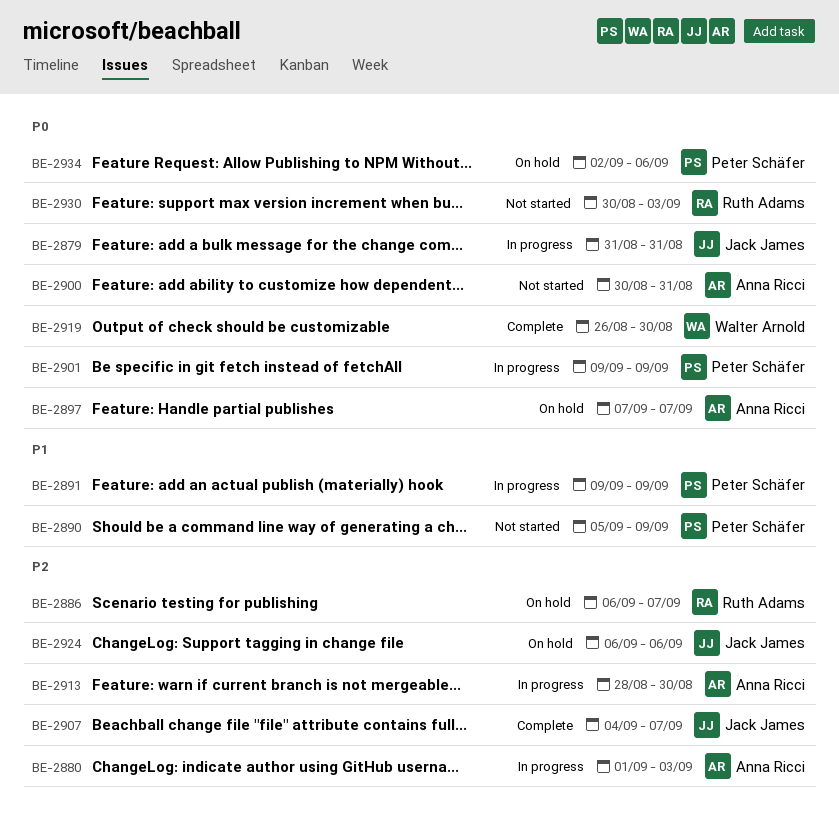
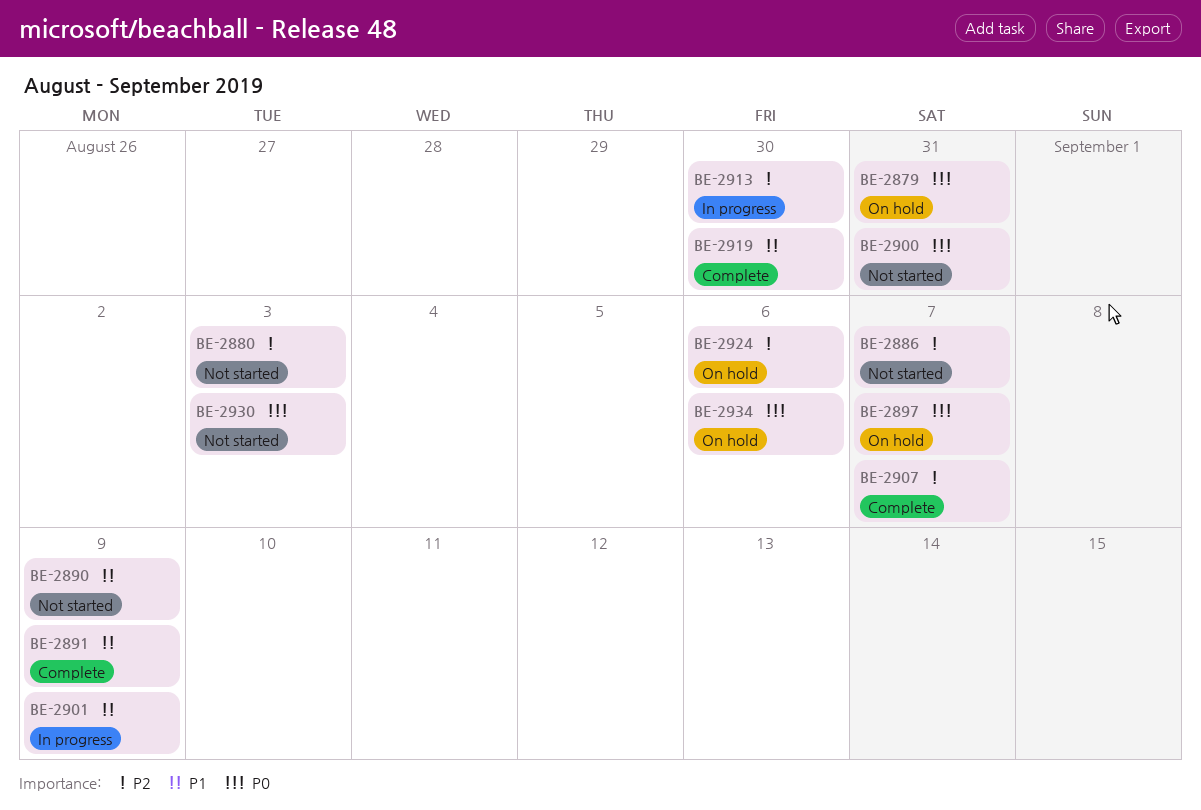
BE-2879, status: In progress -> On hold
BE-2880, status: In progress -> Not started
BE-2886, status: On hold -> Not started
BE-2891, status: In progress -> Complete
BE-2901, priority: P0 -> P1
BE-2919, priority: P0 -> P1

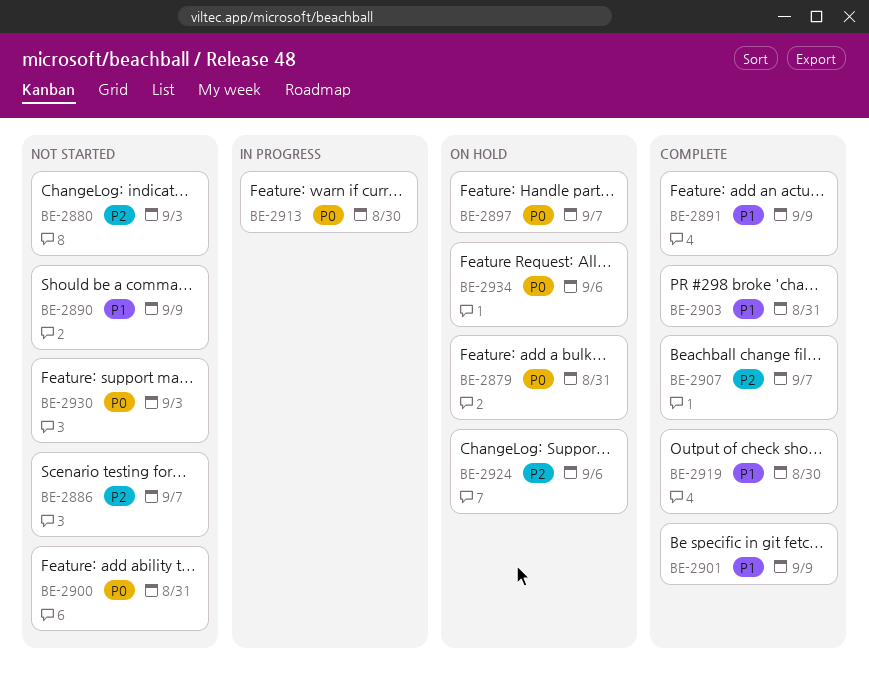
BE-2901, status: In progress -> Complete
BE-2903: none -> present
BE-2913, priority: P2 -> P0

